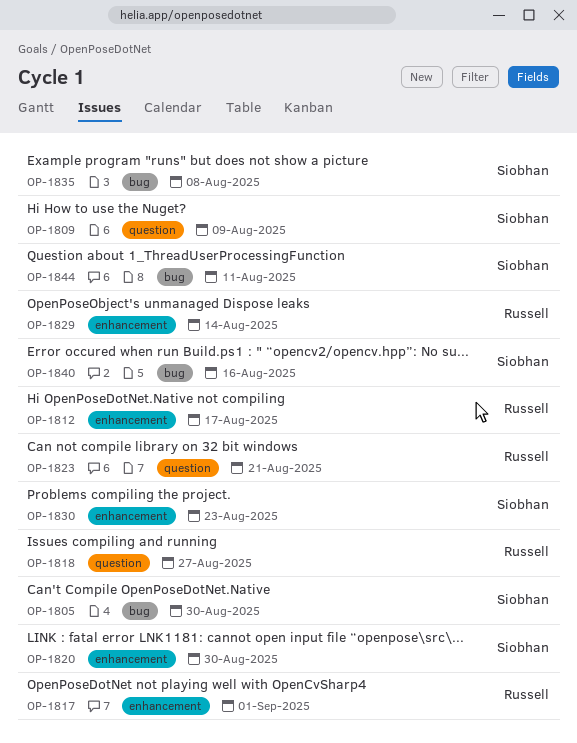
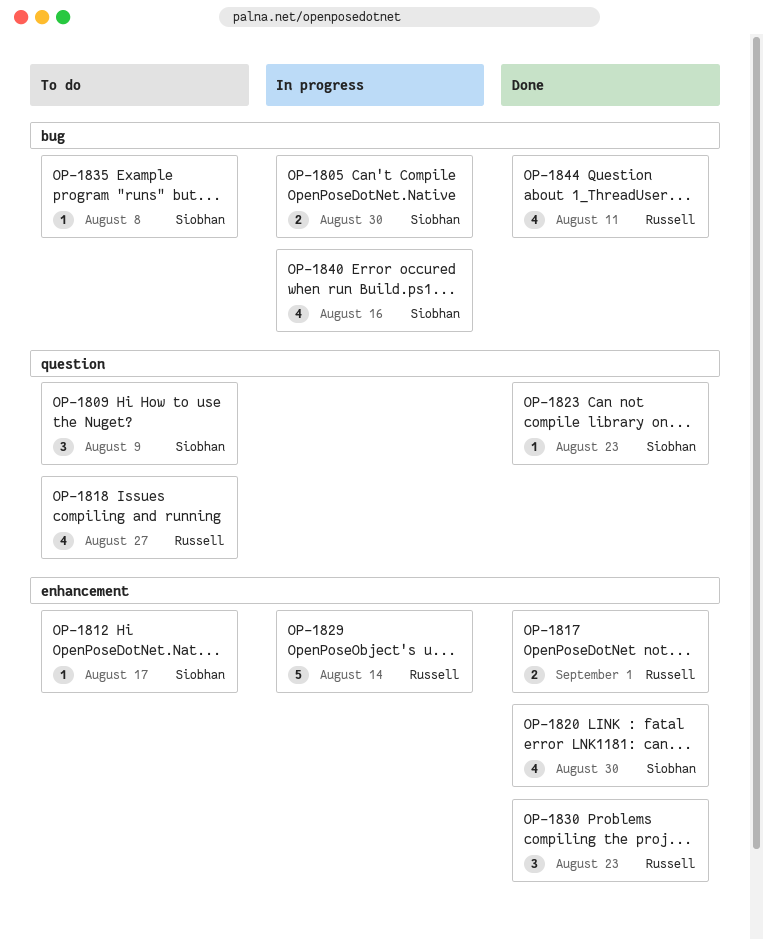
OP-1812, owner: Russell -> Siobhan
OP-1823, owner: Russell -> Siobhan
OP-1823, due: Aug 21 -> Aug 23
OP-1830, owner: Siobhan -> Russell
OP-1844, owner: Siobhan -> Russell

